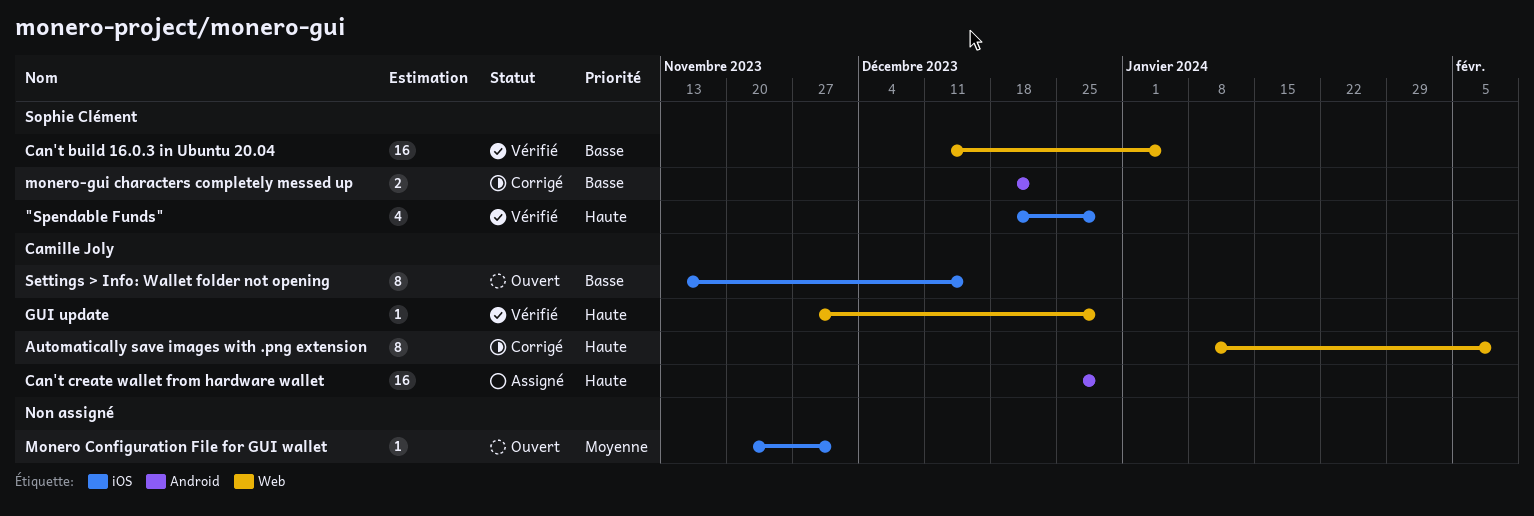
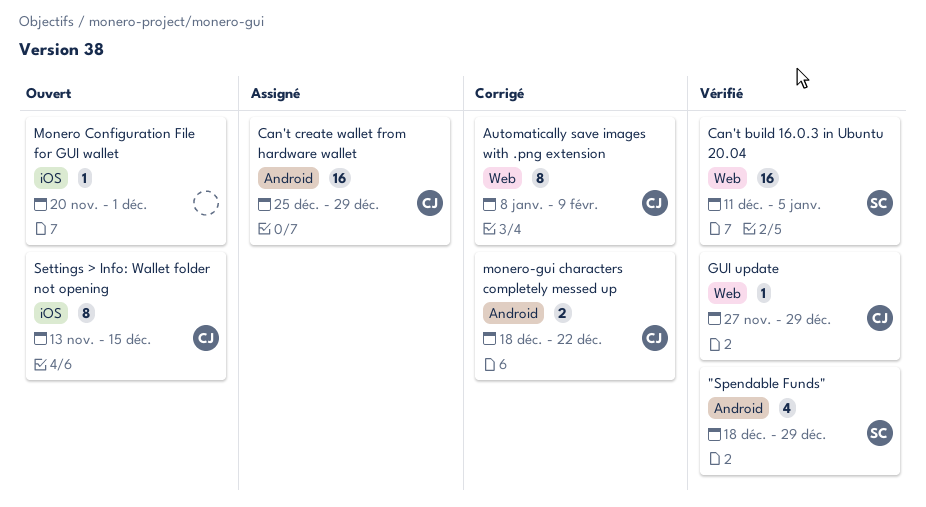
"Spendable Funds", label: iOS -> Android
monero-gui characters completely messed up, owner: Sophie Clément -> Camille Joly

